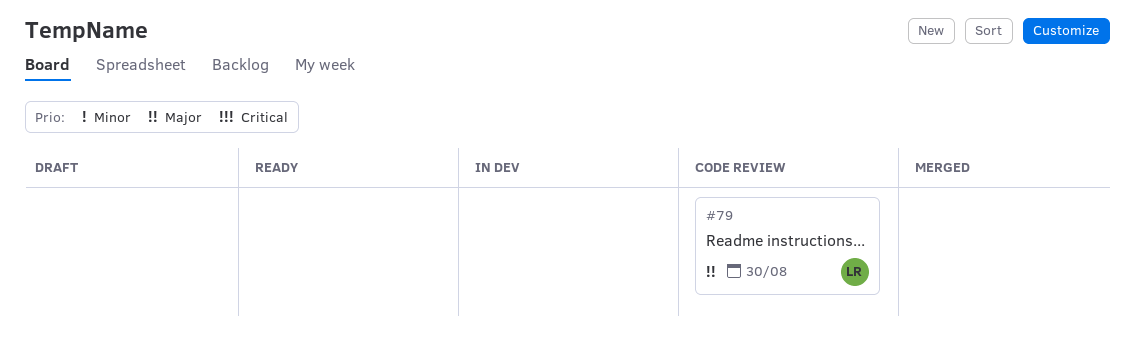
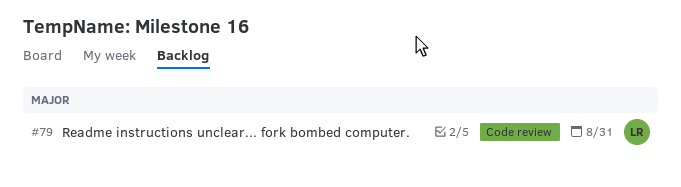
#79, due: Aug 30 -> Aug 31

